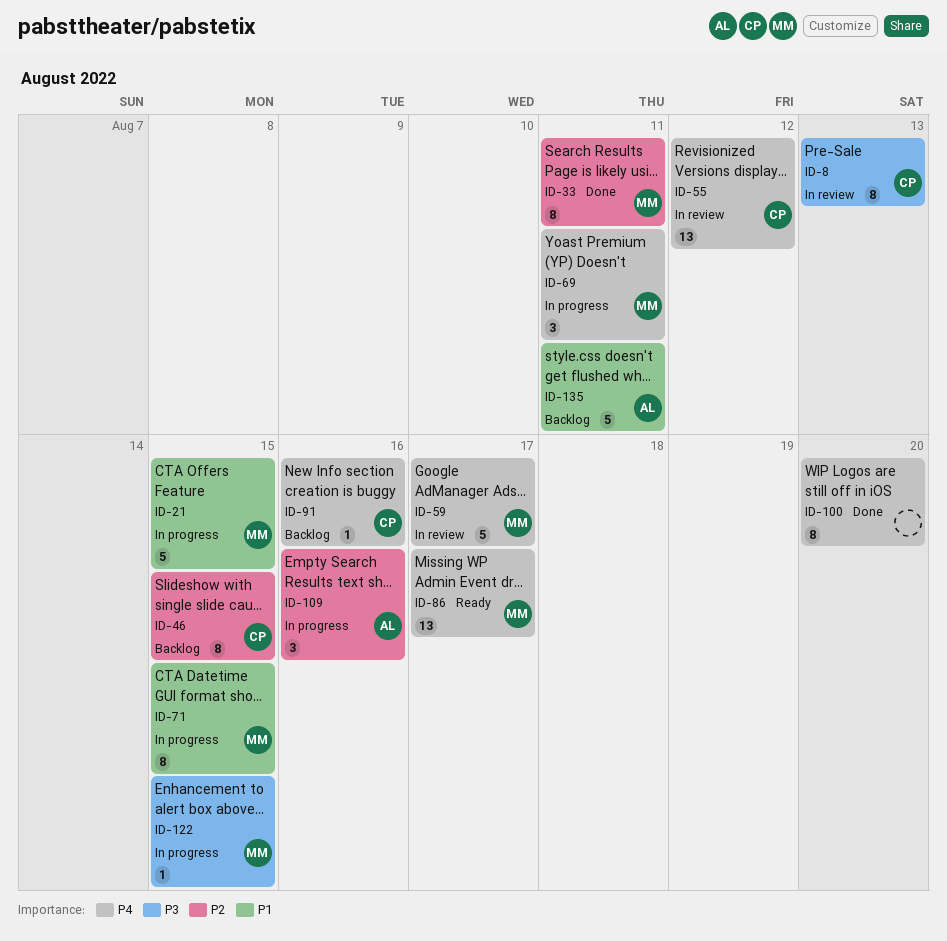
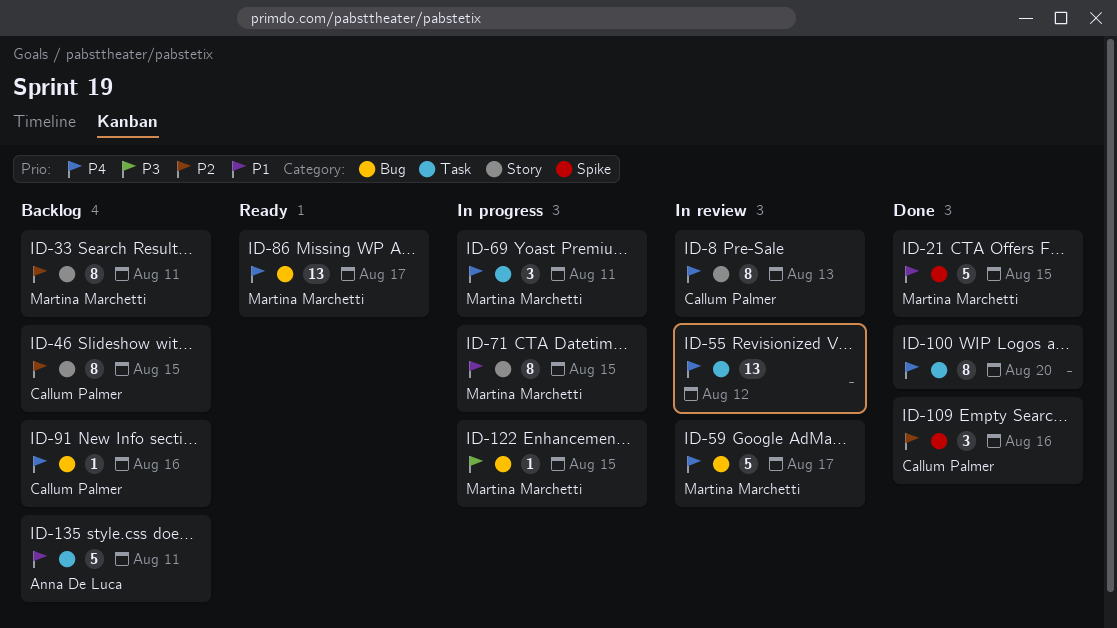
ID-8, priority: P3 -> P4
ID-21, status: In progress -> Done
ID-33, status: Done -> Backlog
ID-55, owner: Callum Palmer -> none
ID-109, status: In progress -> Done
ID-109, owner: Anna De Luca -> Callum Palmer

